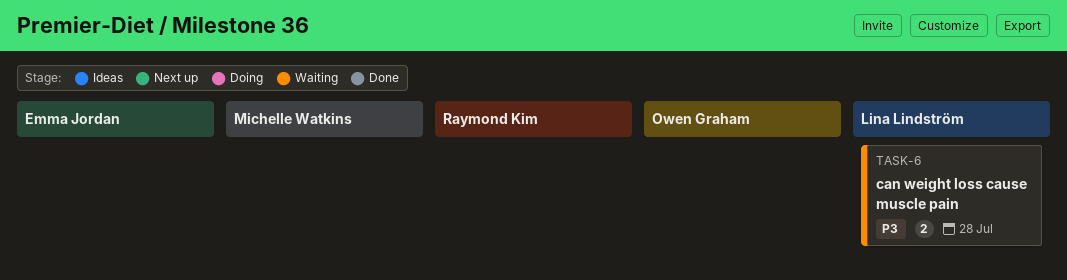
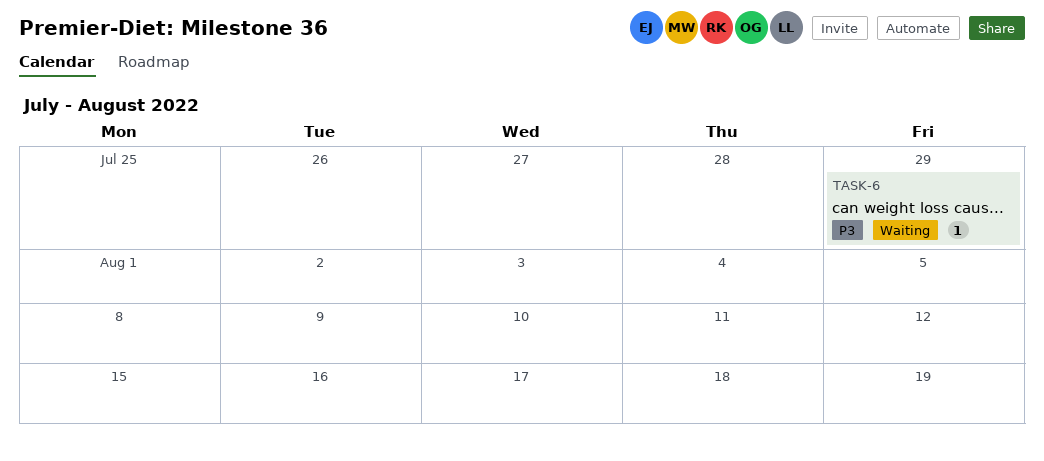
TASK-6, estimate: 2 -> 1
TASK-6, due: Jul 28 -> Jul 29

